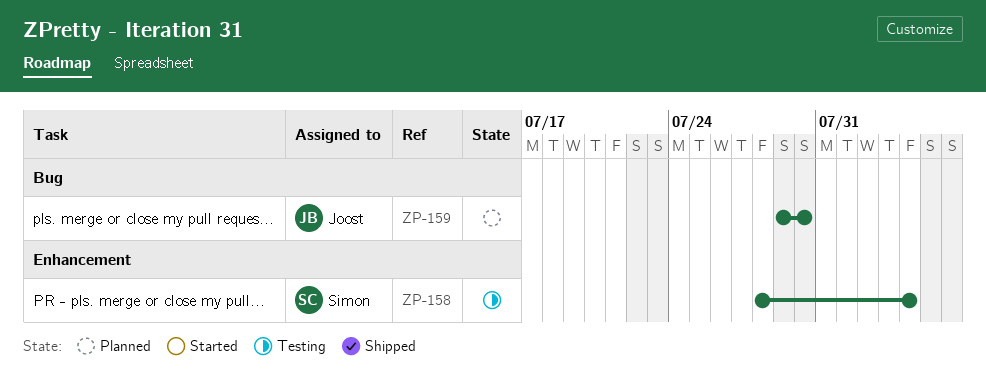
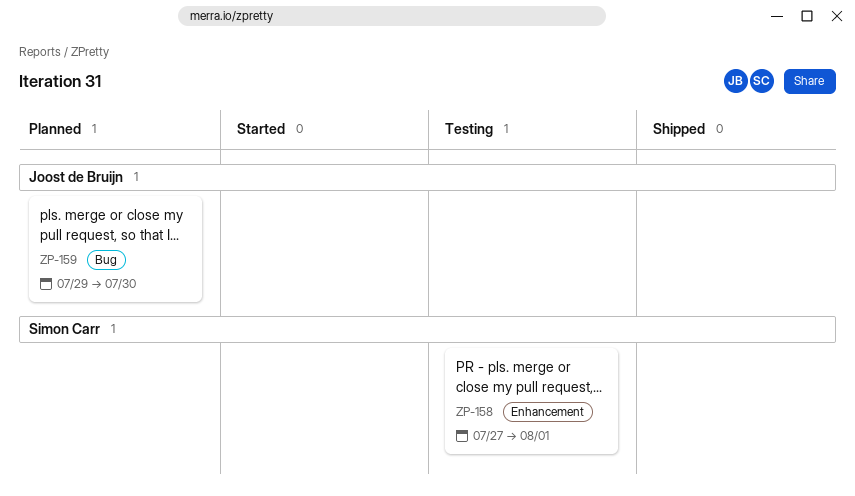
ZP-158, start: Jul 28 -> Jul 27
ZP-158, due: Aug 4 -> Aug 1

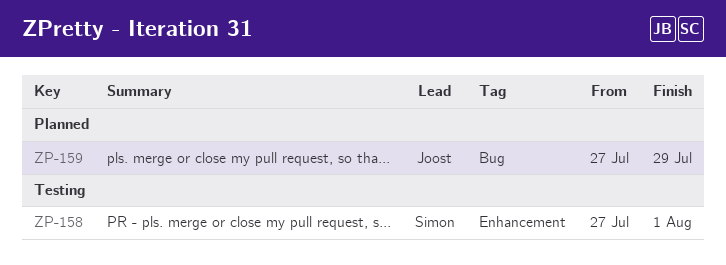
ZP-159, start: Jul 29 -> Jul 27
ZP-159, due: Jul 30 -> Jul 29

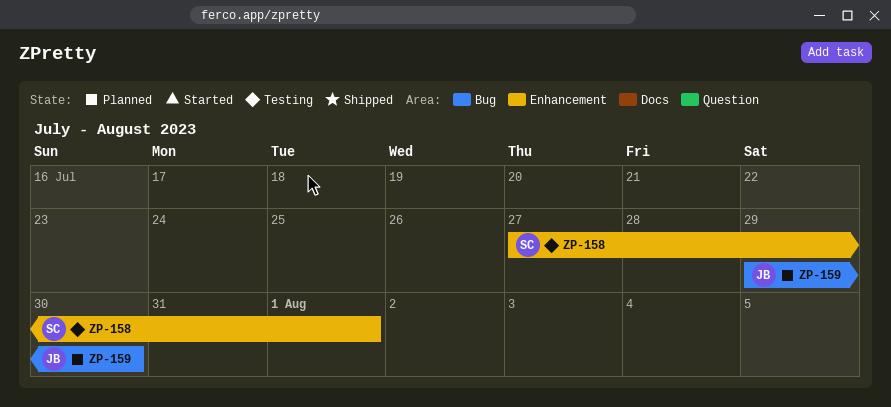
ZP-159, start: Jul 27 -> Jul 29
ZP-159, due: Jul 29 -> Jul 30

